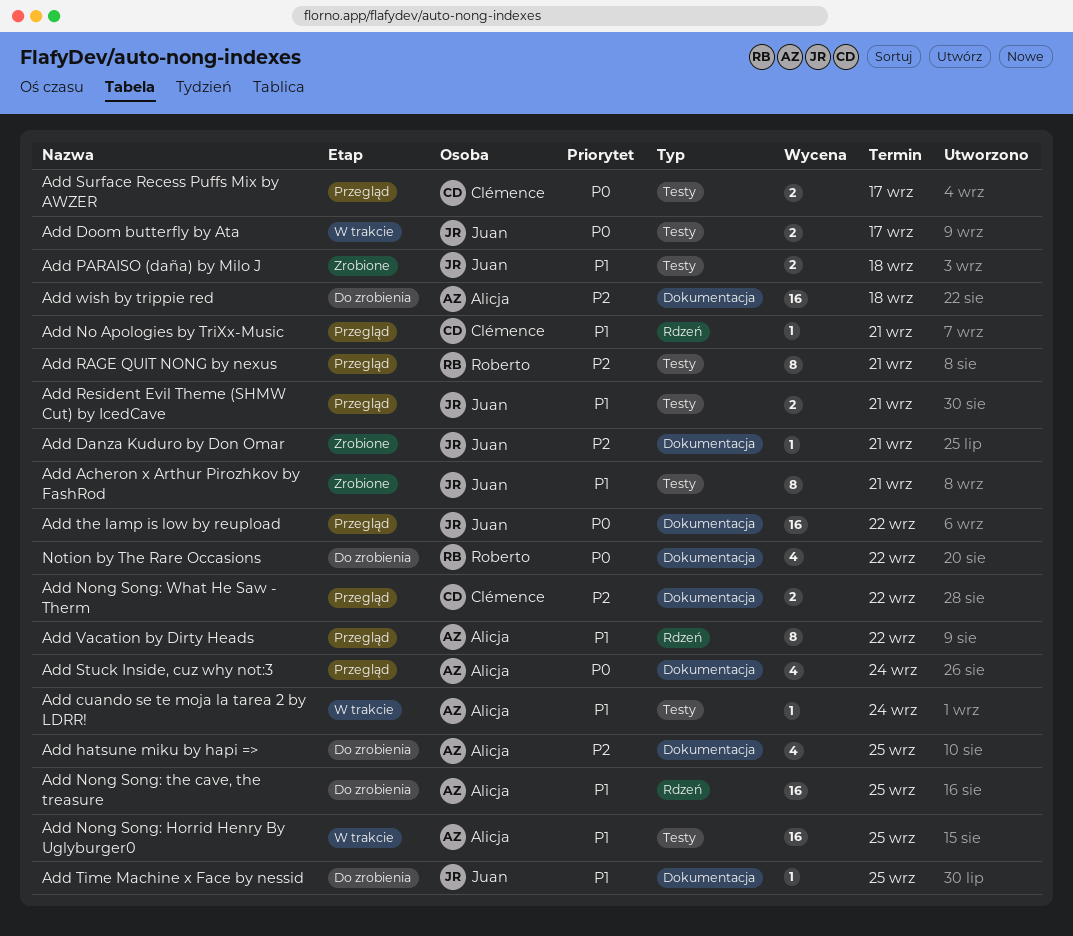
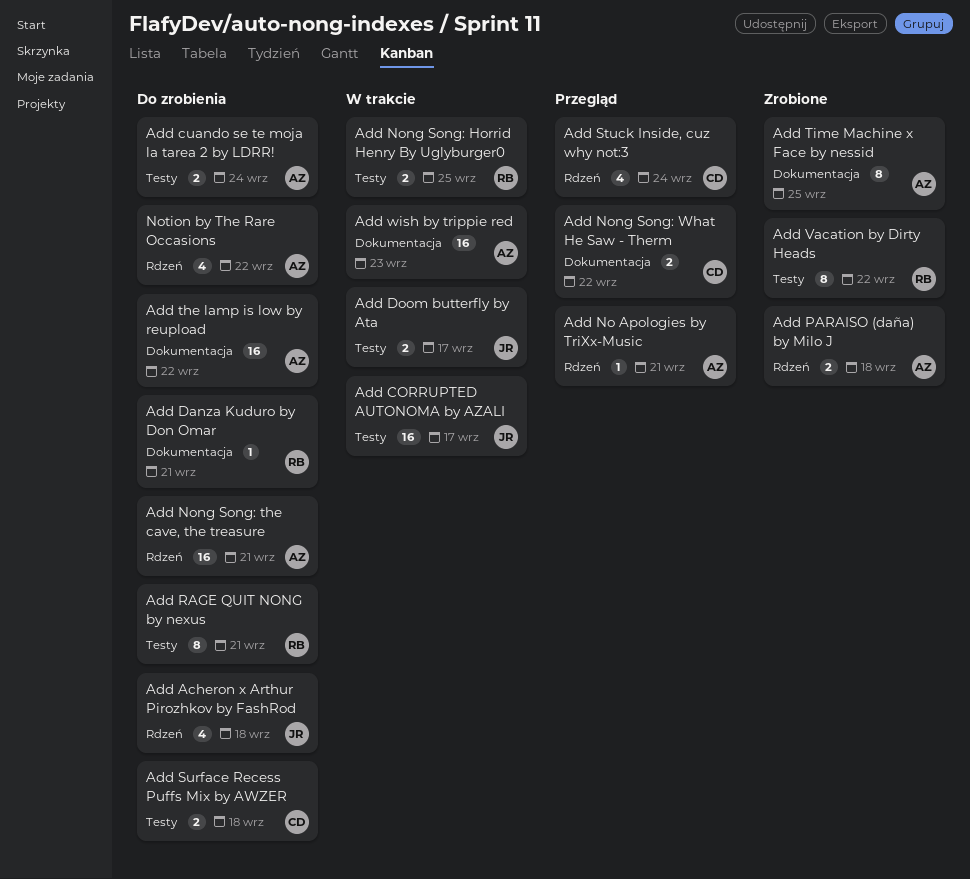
Add Acheron x Arthur Pirozhkov by FashRod, status: Zrobione -> Do zrobienia
Add Acheron x Arthur Pirozhkov by FashRod, label: Testy -> Rdzeń
Add Acheron x Arthur Pirozhkov by FashRod, estimate: 8 -> 4
Add Acheron x Arthur Pirozhkov by FashRod, due: Sep 21 -> Sep 18
Add CORRUPTED AUTONOMA by AZALI: none -> present
Add cuando se te moja la tarea 2 by LDRR!, status: W trakcie -> Do zrobienia
Add cuando se te moja la tarea 2 by LDRR!, estimate: 1 -> 2
Add Danza Kuduro by Don Omar, status: Zrobione -> Do zrobienia
Add Danza Kuduro by Don Omar, owner: Juan -> Roberto
Add hatsune miku by hapi =>: present -> none
Add No Apologies by TriXx-Music, owner: Clémence -> Alicja
Add Nong Song: Horrid Henry By Uglyburger0, owner: Alicja -> Roberto
Add Nong Song: Horrid Henry By Uglyburger0, estimate: 16 -> 2
Add Nong Song: the cave, the treasure, due: Sep 25 -> Sep 21
Add PARAISO (daña) by Milo J, owner: Juan -> Alicja
Add PARAISO (daña) by Milo J, label: Testy -> Rdzeń
Add RAGE QUIT NONG by nexus, status: Przegląd -> Do zrobienia
Add Resident Evil Theme (SHMW Cut) by IcedCave: present -> none
Add Stuck Inside, cuz why not:3, owner: Alicja -> Clémence
Add Stuck Inside, cuz why not:3, label: Dokumentacja -> Rdzeń
Add Surface Recess Puffs Mix by AWZER, status: Przegląd -> Do zrobienia
Add Surface Recess Puffs Mix by AWZER, due: Sep 17 -> Sep 18
Add the lamp is low by reupload, status: Przegląd -> Do zrobienia
Add the lamp is low by reupload, owner: Juan -> Alicja
Add Time Machine x Face by nessid, status: Do zrobienia -> Zrobione
Add Time Machine x Face by nessid, owner: Juan -> Alicja
Add Time Machine x Face by nessid, estimate: 1 -> 8
Add Vacation by Dirty Heads, status: Przegląd -> Zrobione
Add Vacation by Dirty Heads, owner: Alicja -> Roberto
Add Vacation by Dirty Heads, label: Rdzeń -> Testy
Add wish by trippie red, status: Do zrobienia -> W trakcie
Add wish by trippie red, due: Sep 18 -> Sep 23
Notion by The Rare Occasions, owner: Roberto -> Alicja
Notion by The Rare Occasions, label: Dokumentacja -> Rdzeń

